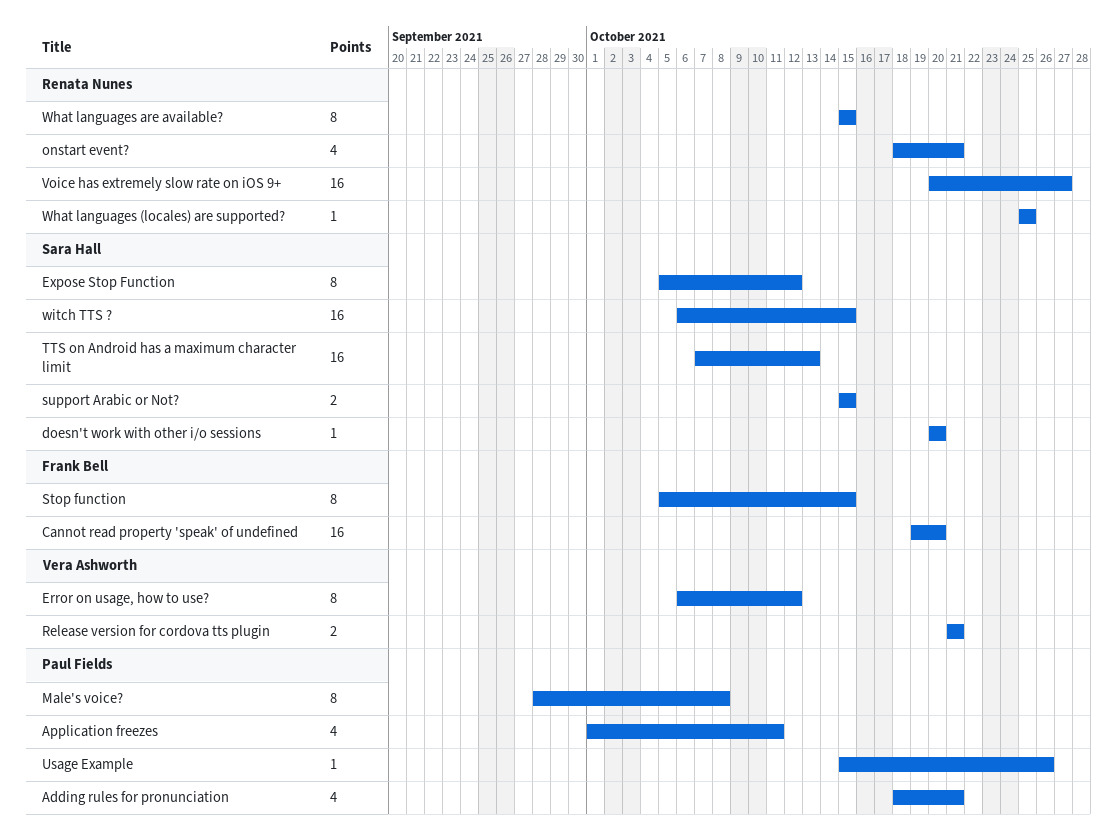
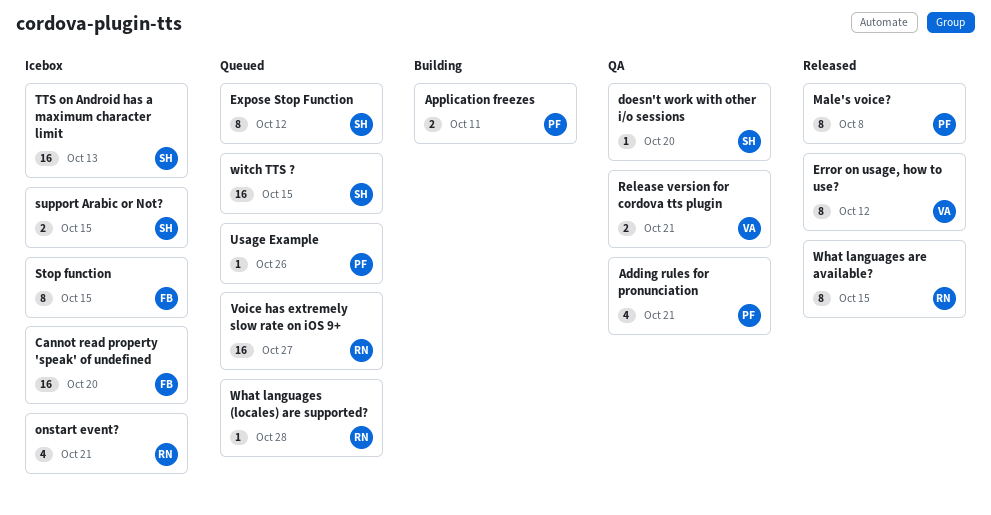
Application freezes, estimate: 4 -> 2
What languages (locales) are supported?, due: Oct 25 -> Oct 28

